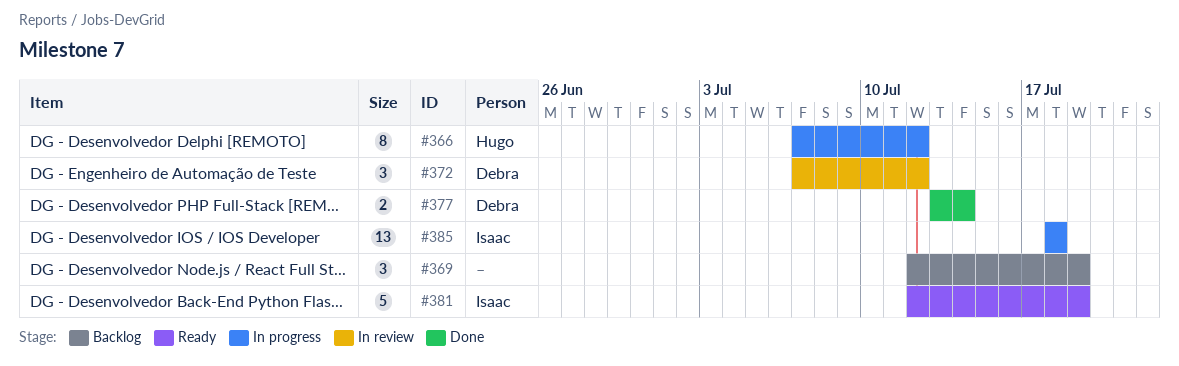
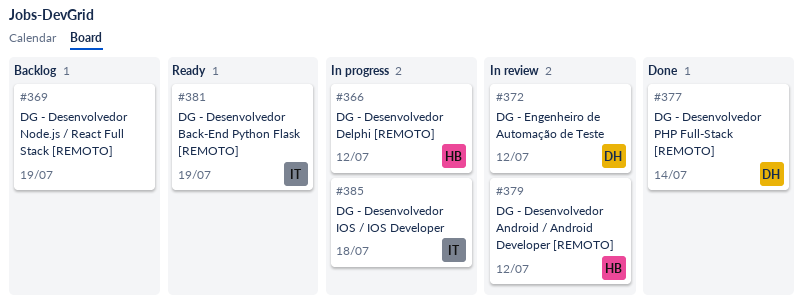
#379: none -> present

